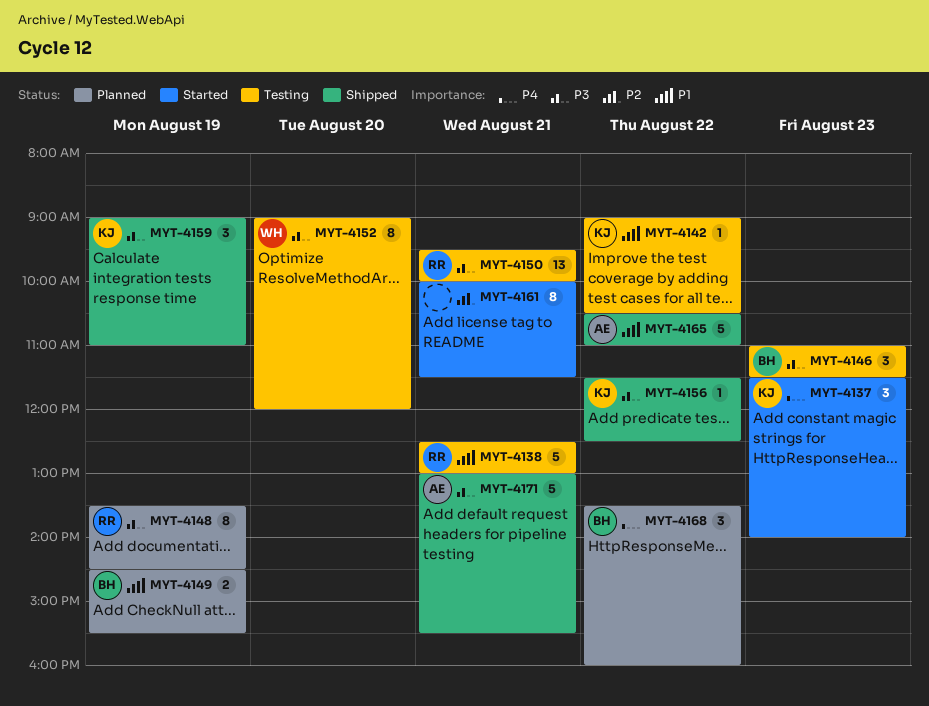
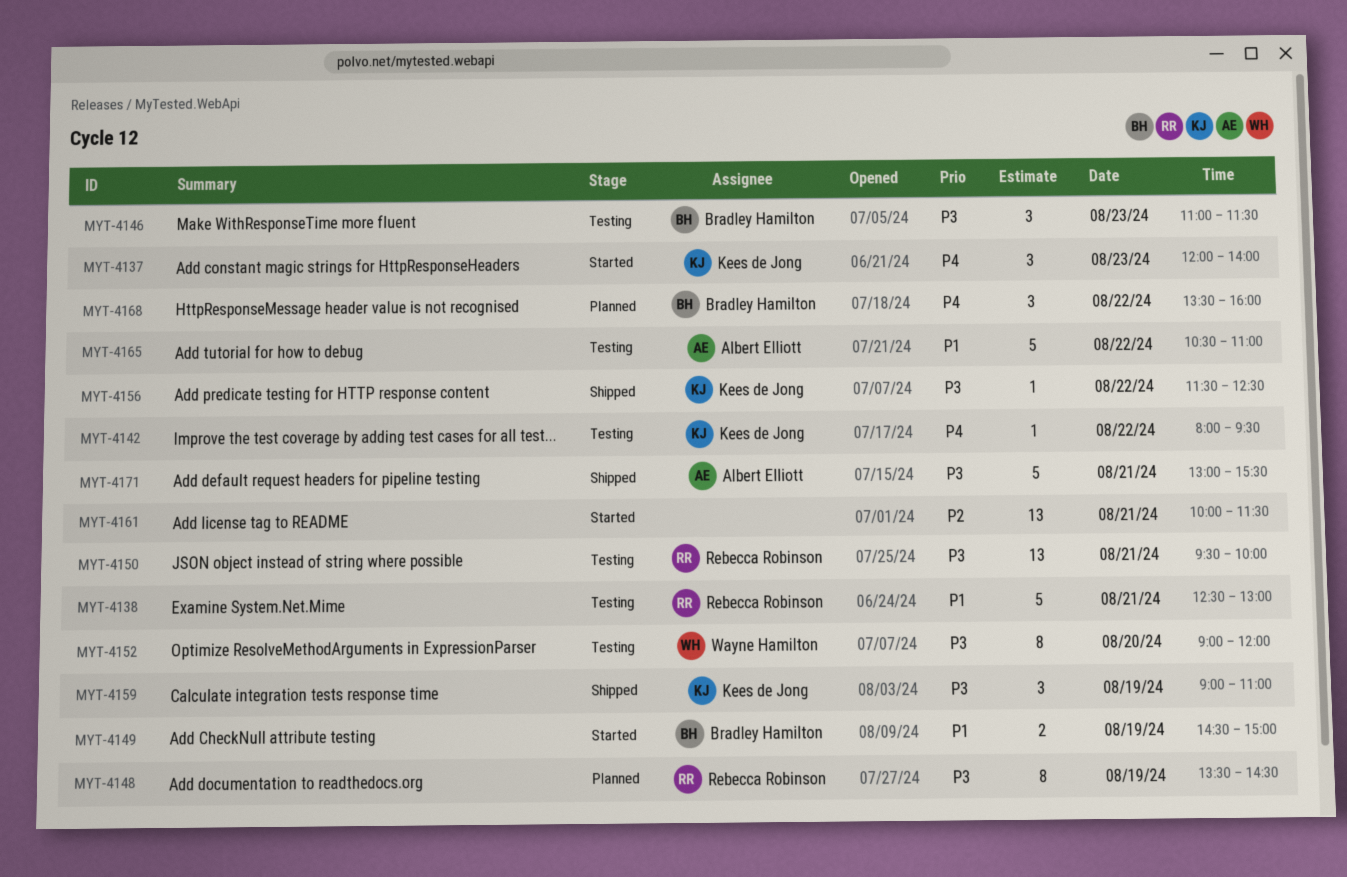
MYT-4137, begins: 11:30 -> 12:00
MYT-4142, priority: P1 -> P4
MYT-4142, begins: 09:00 -> 08:00
MYT-4142, ends: 10:30 -> 09:30
MYT-4149, status: Planned -> Started
MYT-4149, ends: 15:30 -> 15:00
MYT-4161, estimate: 8 -> 13
MYT-4165, status: Shipped -> Testing

